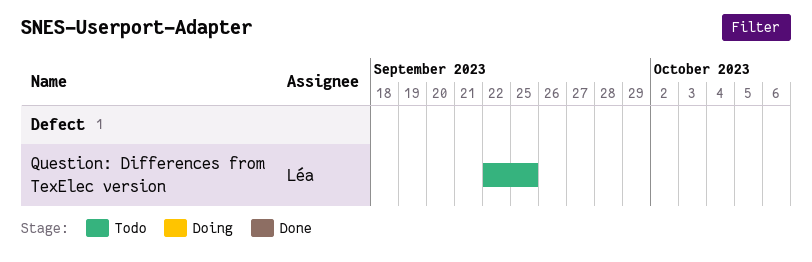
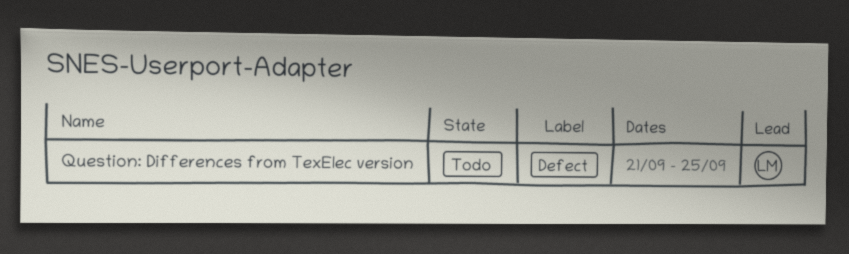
Question: Differences from TexElec version, start: Sep 22 -> Sep 21

